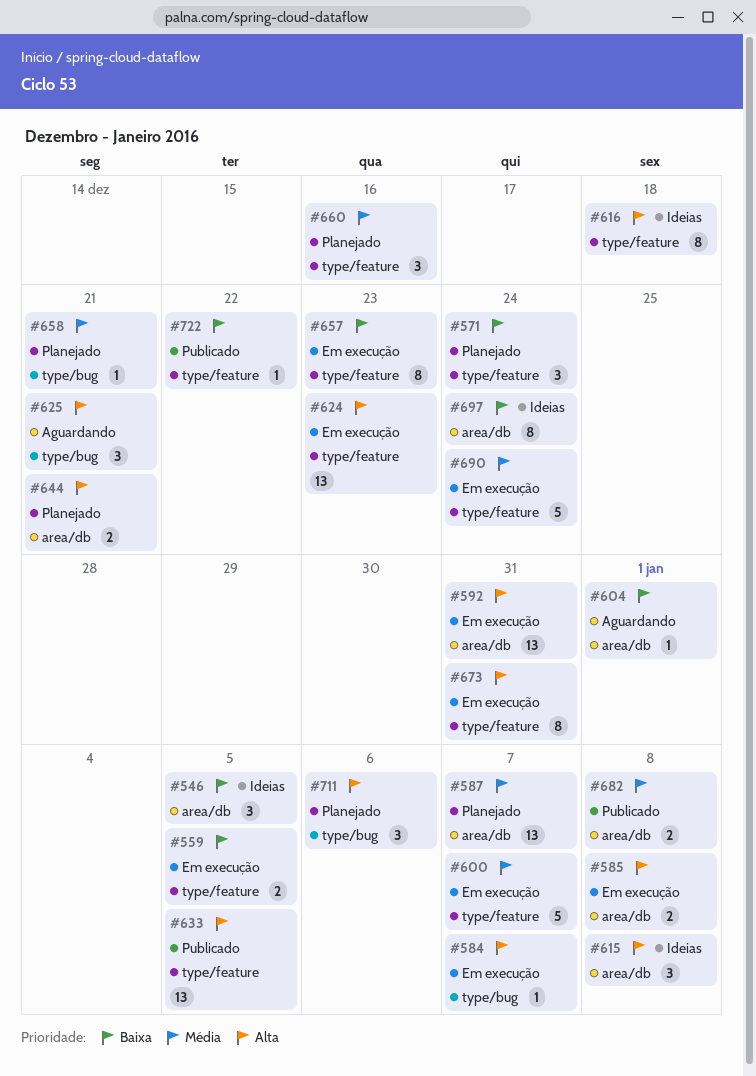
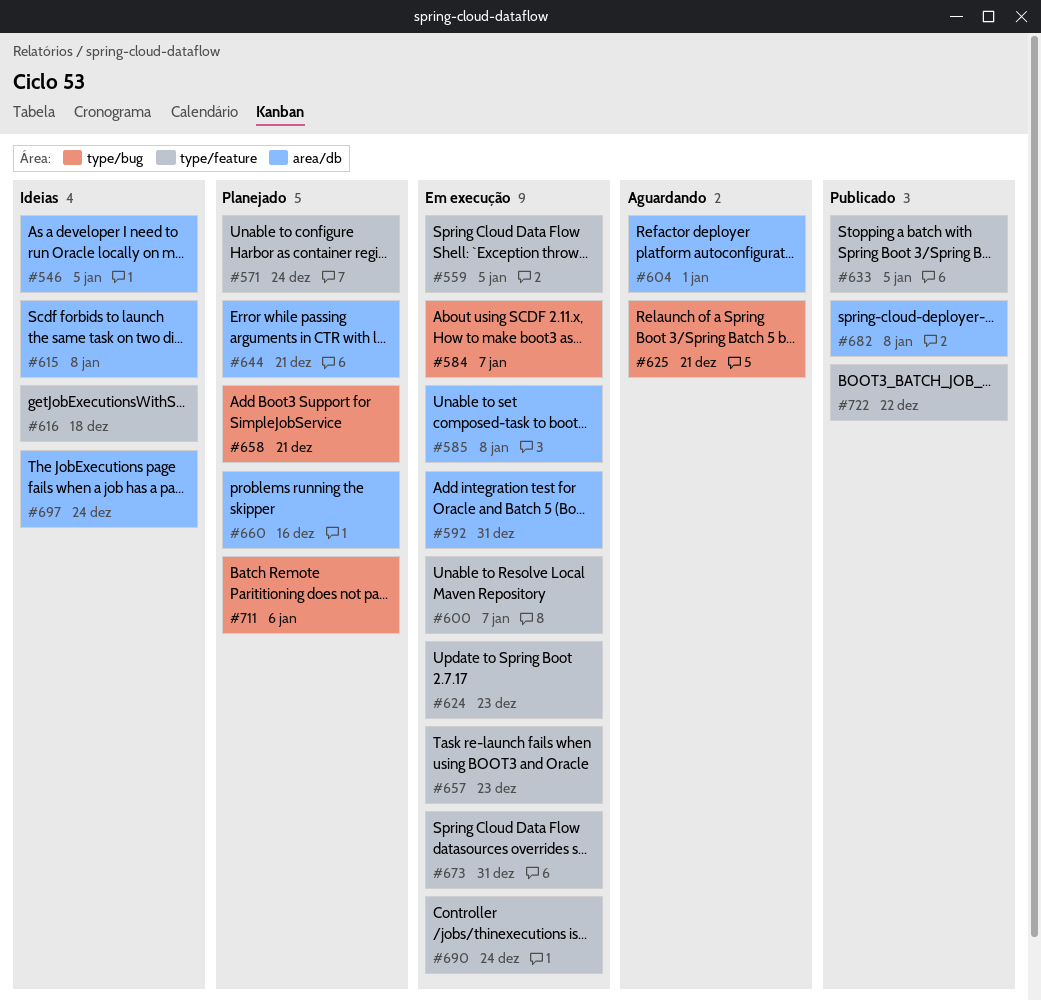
#587: present -> none
#660, label: type/feature -> area/db

